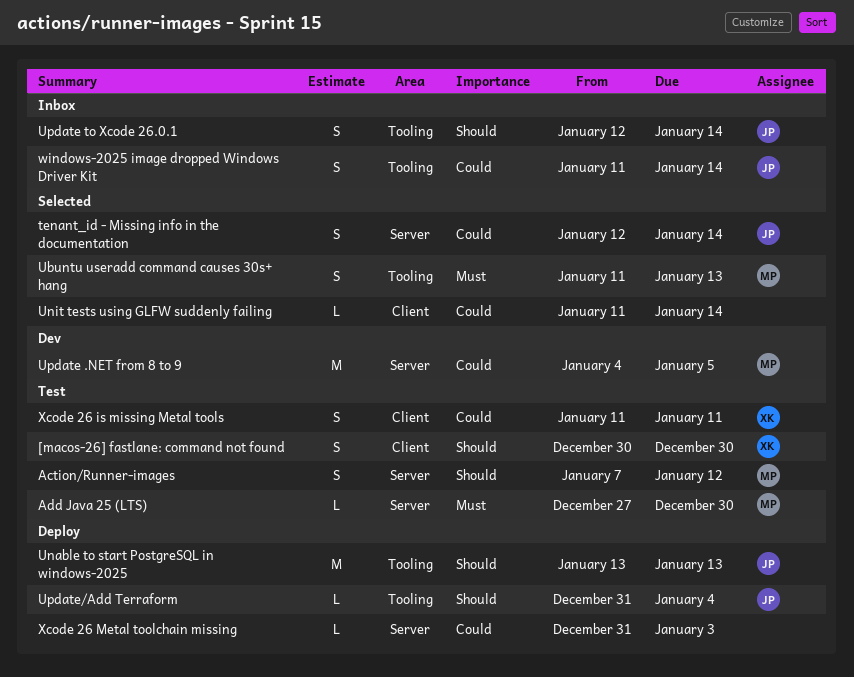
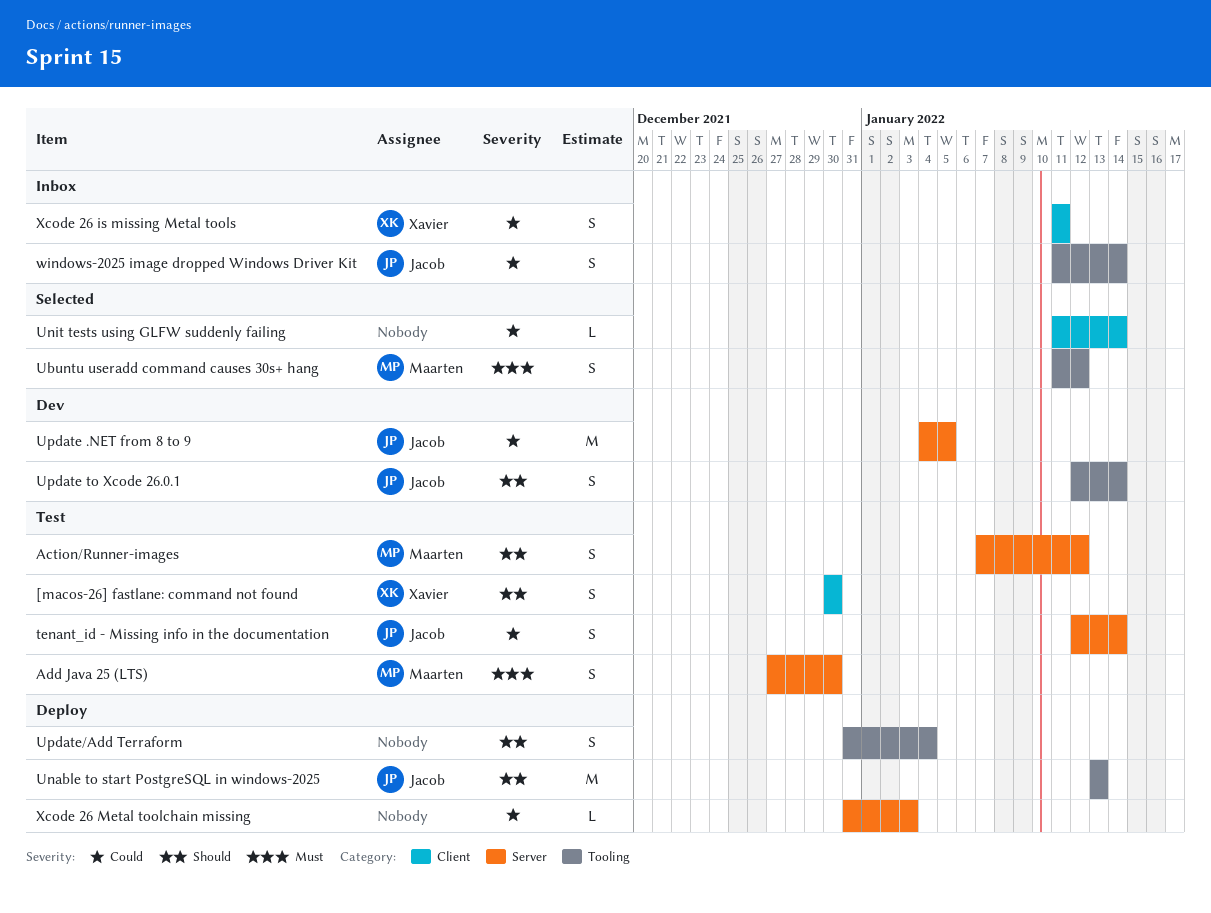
Add Java 25 (LTS), estimate: L -> S
tenant_id - Missing info in the documentation, status: Selected -> Test
Ubuntu useradd command causes 30s+ hang, due: Jan 13 -> Jan 12
Update .NET from 8 to 9, owner: Maarten -> Jacob
Update to Xcode 26.0.1, status: Inbox -> Dev
Update/Add Terraform, owner: Jacob -> none
Update/Add Terraform, estimate: L -> S
Xcode 26 is missing Metal tools, status: Test -> Inbox

